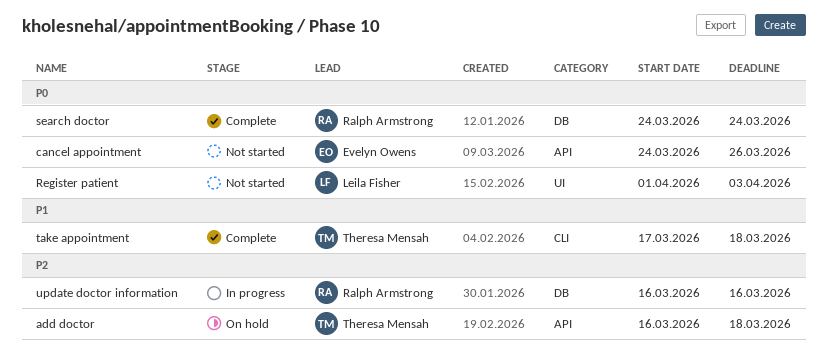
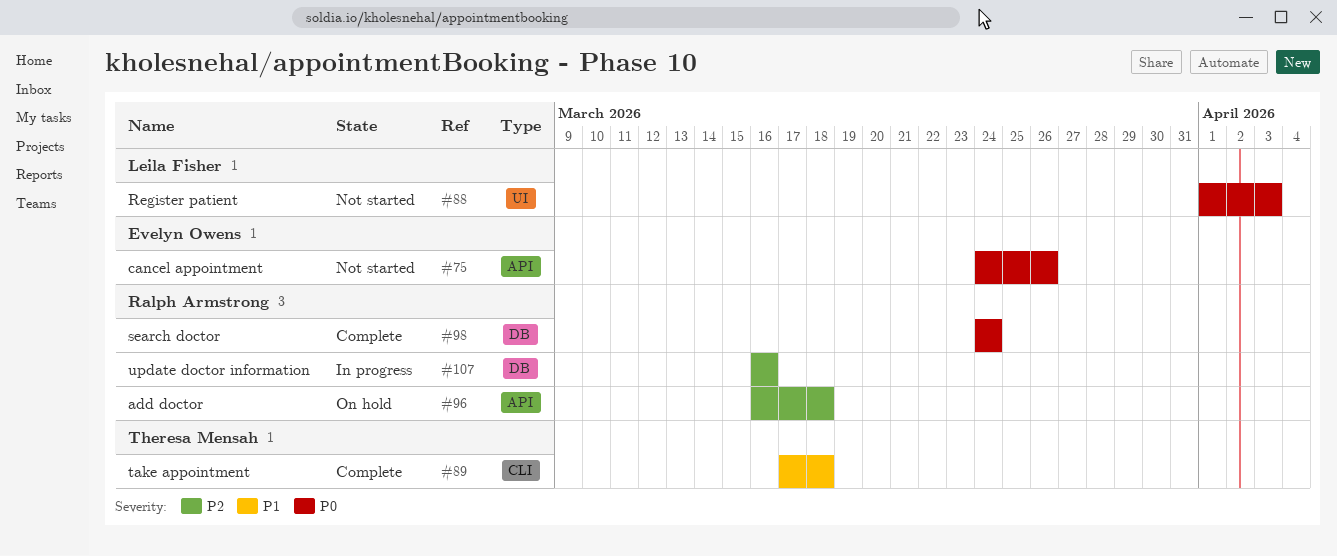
add doctor, owner: Theresa Mensah -> Ralph Armstrong

